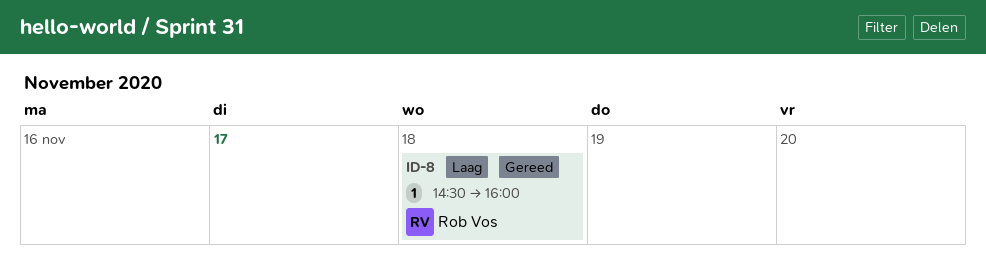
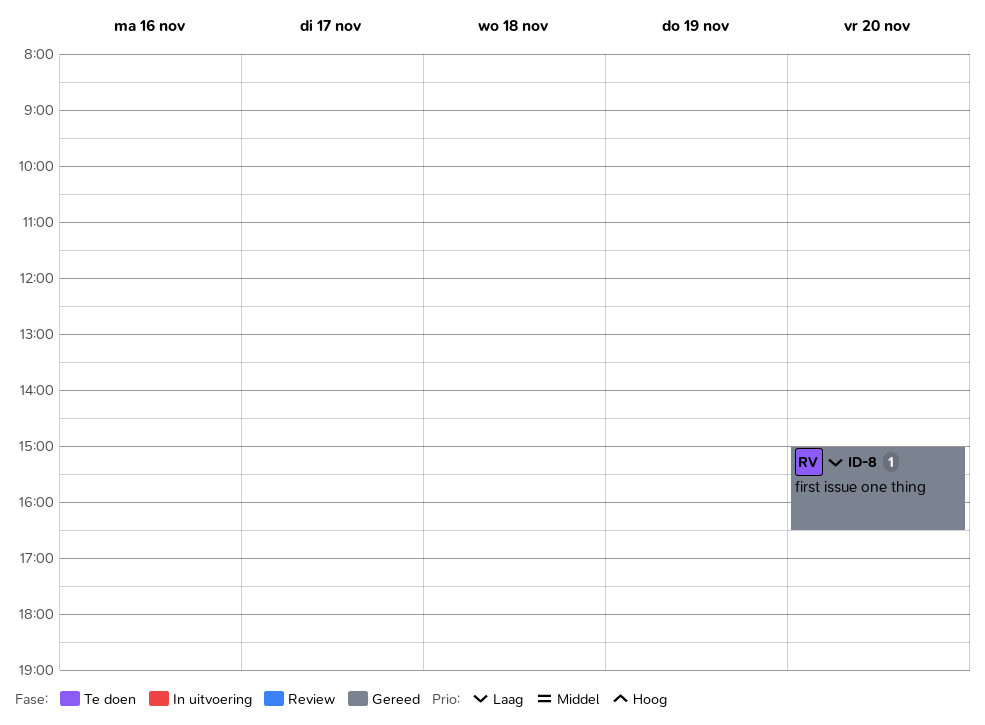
ID-8, day: Nov 18 -> Nov 20
ID-8, begins: 14:30 -> 15:00
ID-8, ends: 16:00 -> 16:30

